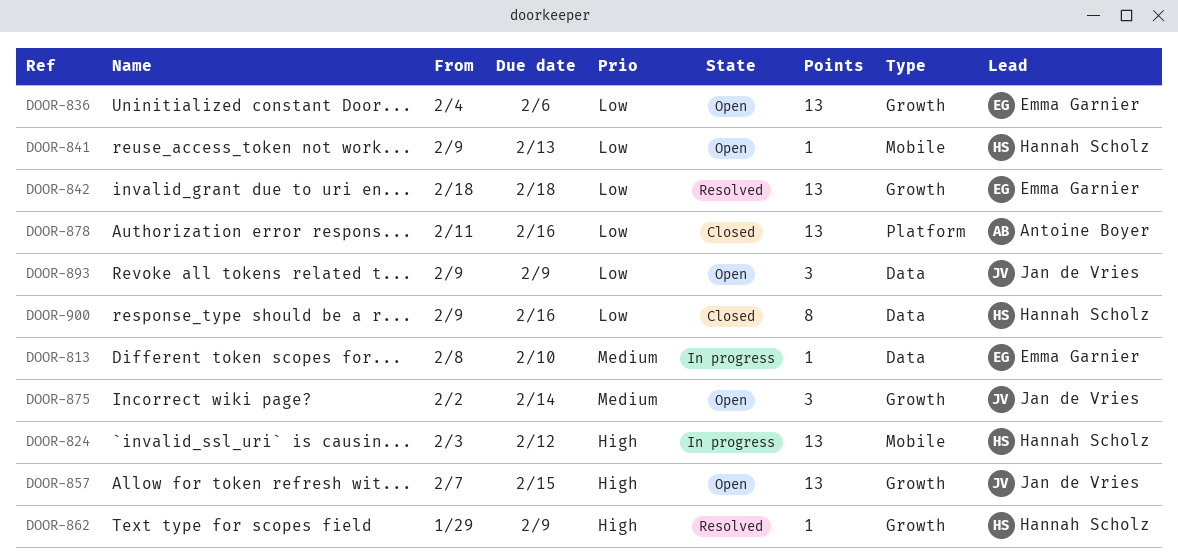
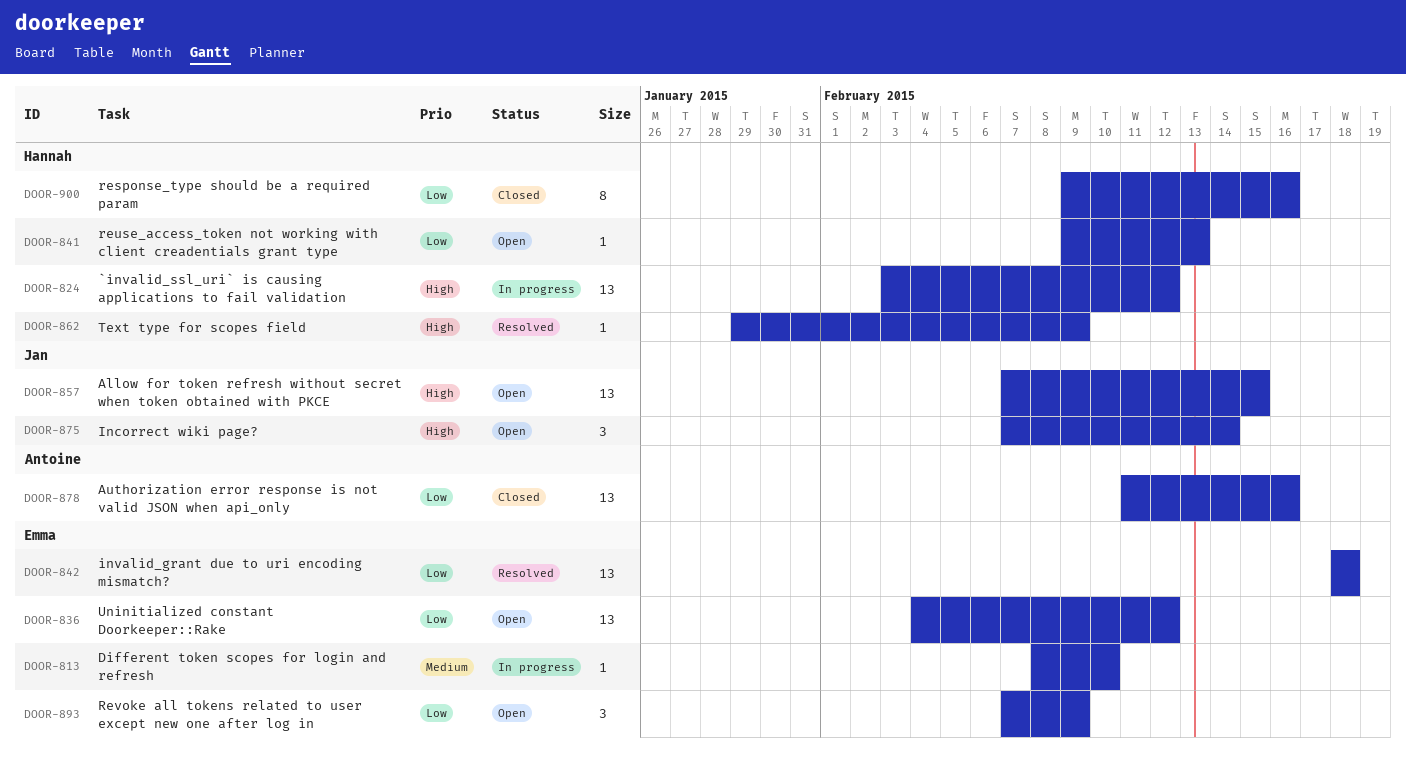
DOOR-836, due: Feb 6 -> Feb 12
DOOR-875, priority: Medium -> High
DOOR-875, start: Feb 2 -> Feb 7
DOOR-893, owner: Jan de Vries -> Emma Garnier
DOOR-893, start: Feb 9 -> Feb 7

